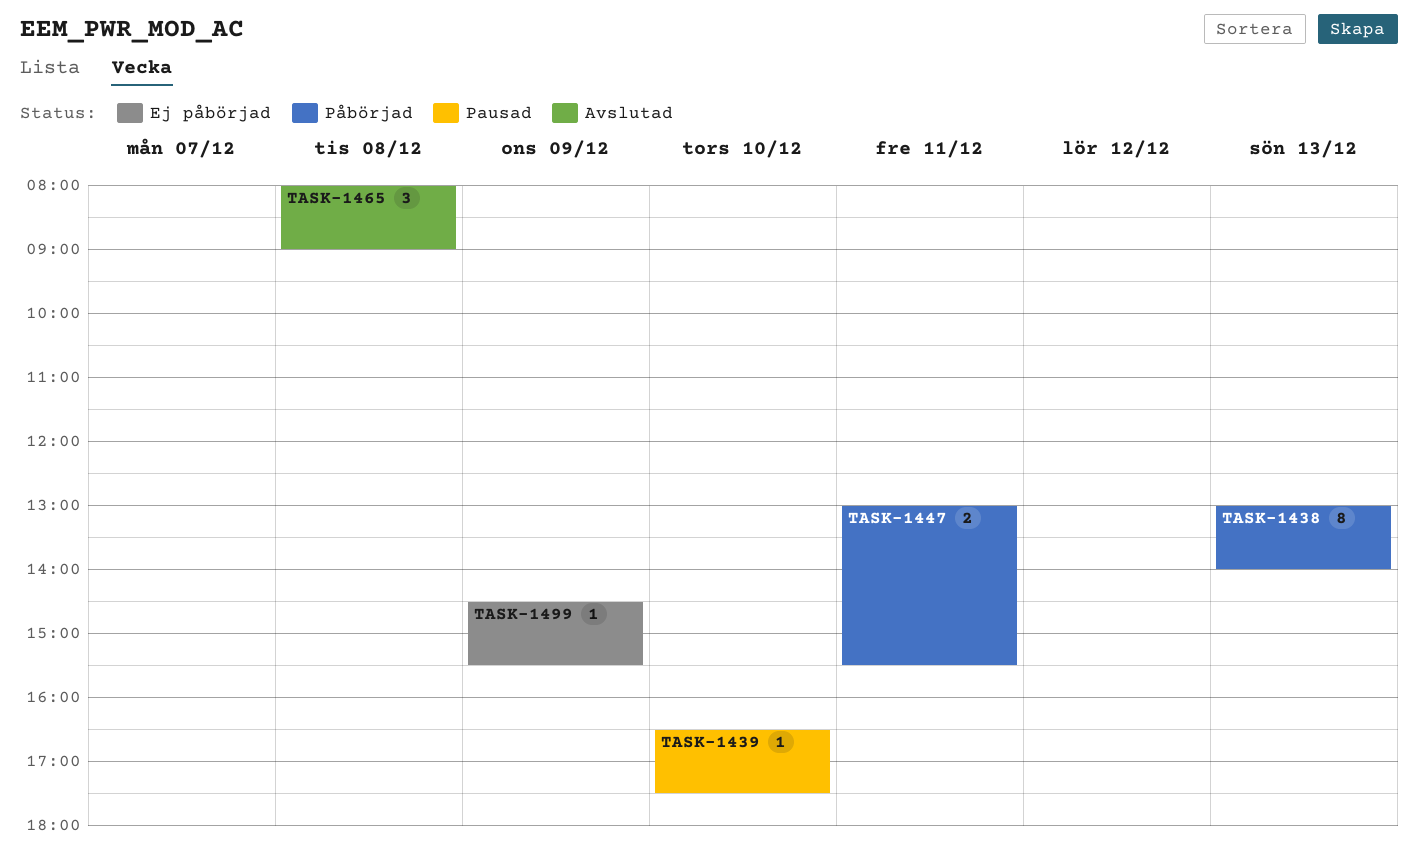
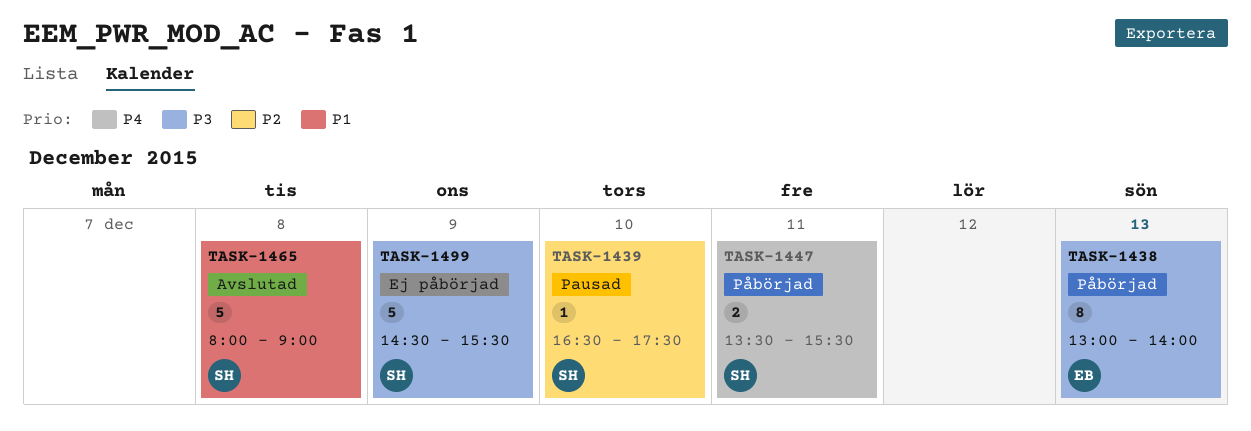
TASK-1447, begins: 13:00 -> 13:30
TASK-1465, estimate: 3 -> 5
TASK-1499, estimate: 1 -> 5

